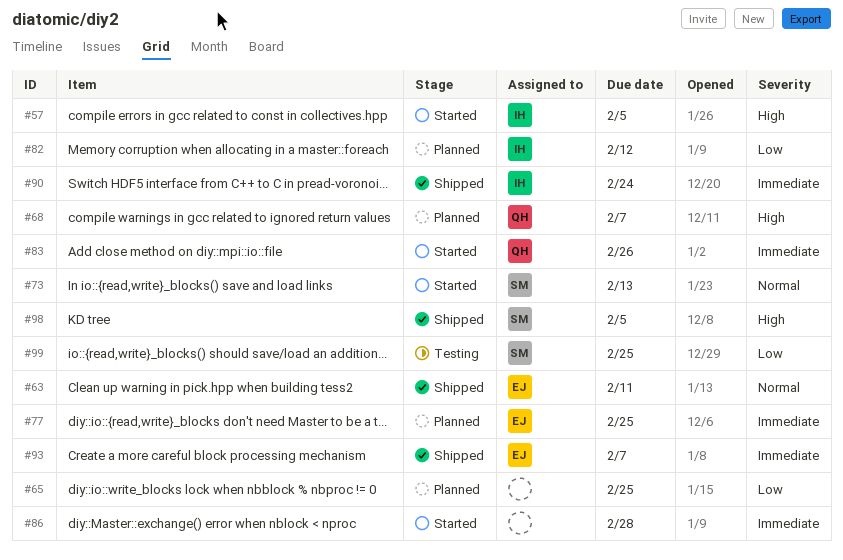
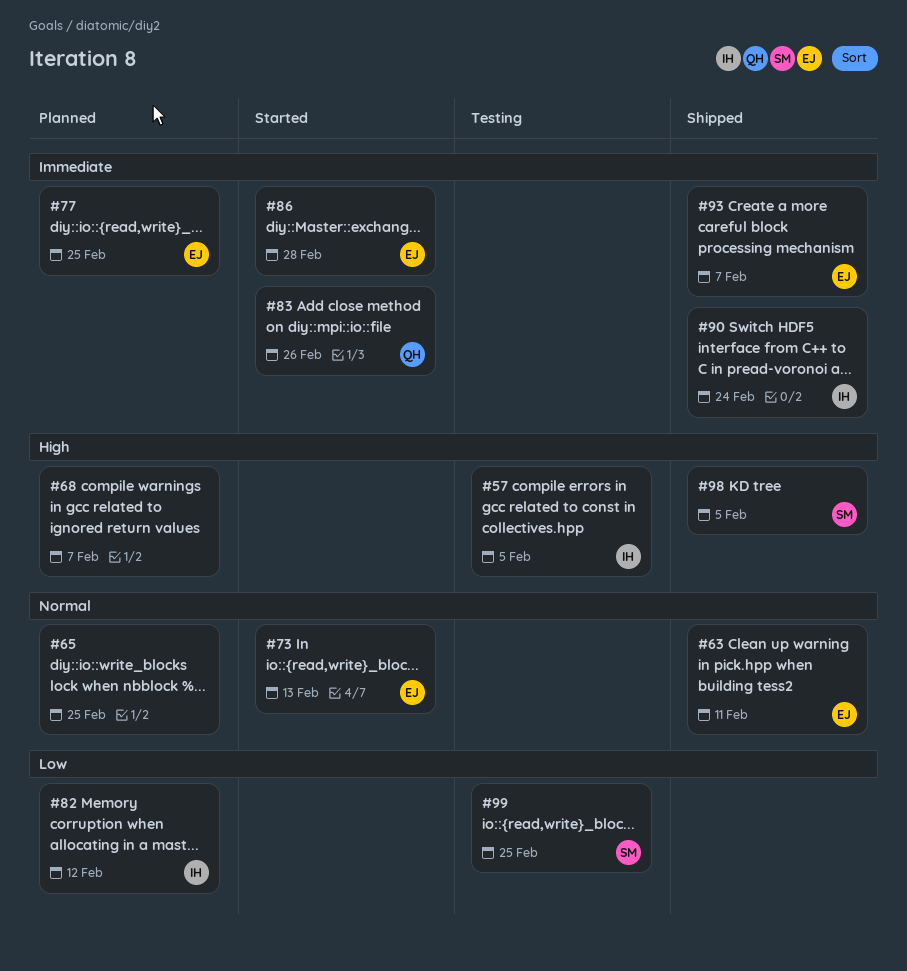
#57, status: Started -> Testing
#65, priority: Low -> Normal
#68, owner: QH -> none
#73, owner: SM -> EJ
#86, owner: none -> EJ

